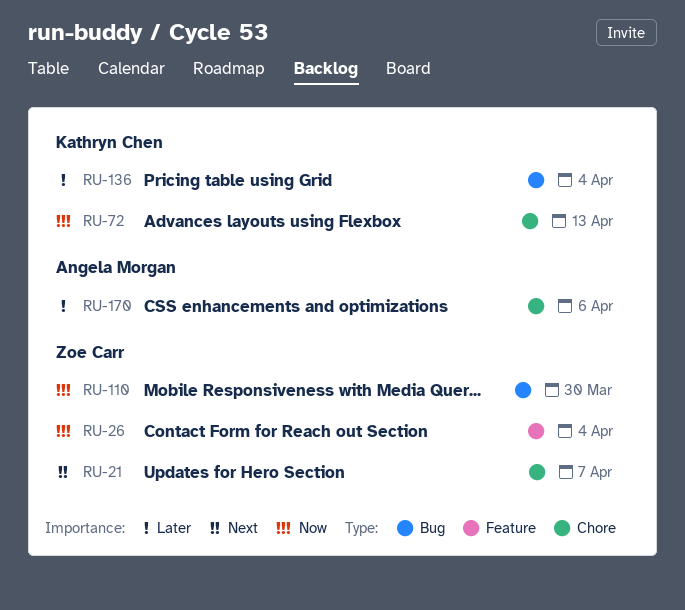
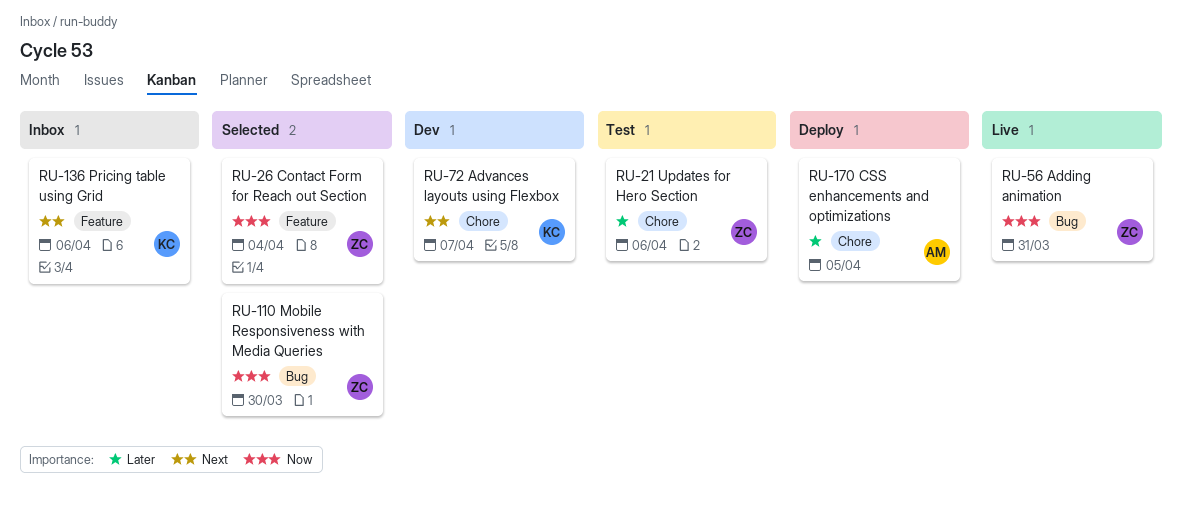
RU-21, priority: Next -> Later
RU-21, due: Apr 7 -> Apr 6
RU-56: none -> present
RU-72, priority: Now -> Next
RU-72, due: Apr 13 -> Apr 7
RU-136, priority: Later -> Next
RU-136, label: Bug -> Feature
RU-136, due: Apr 4 -> Apr 6
RU-170, due: Apr 6 -> Apr 5

